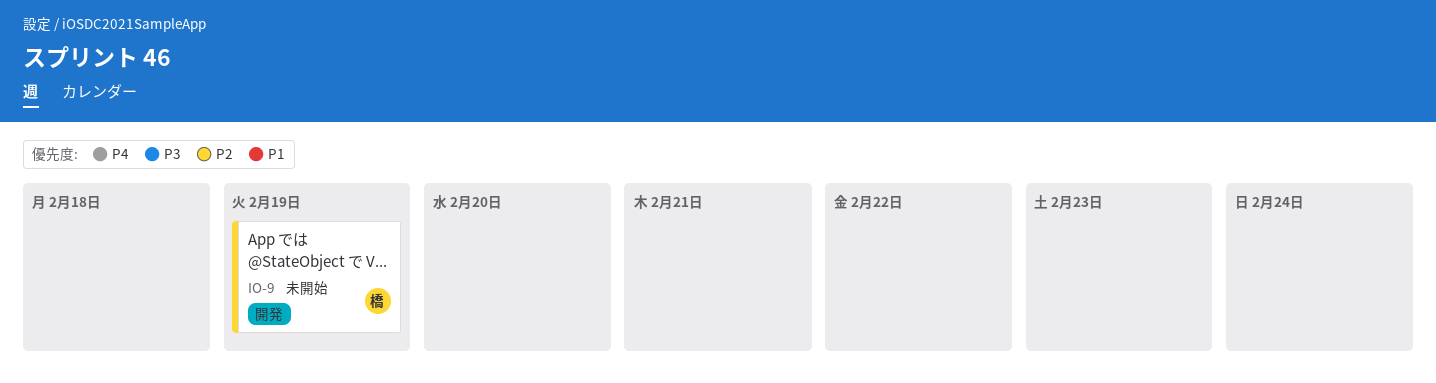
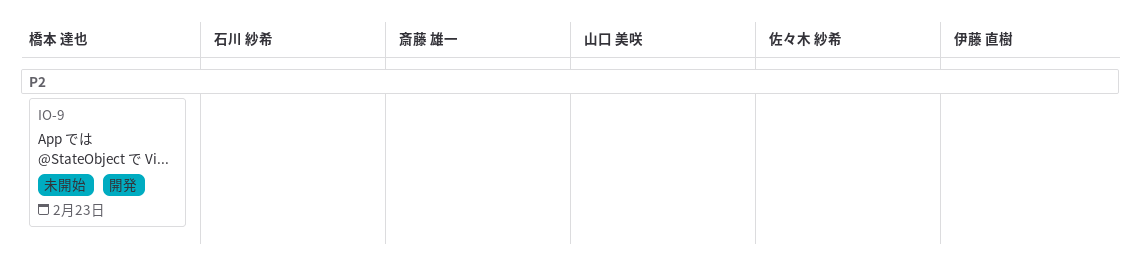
IO-9, due: Feb 19 -> Feb 23

